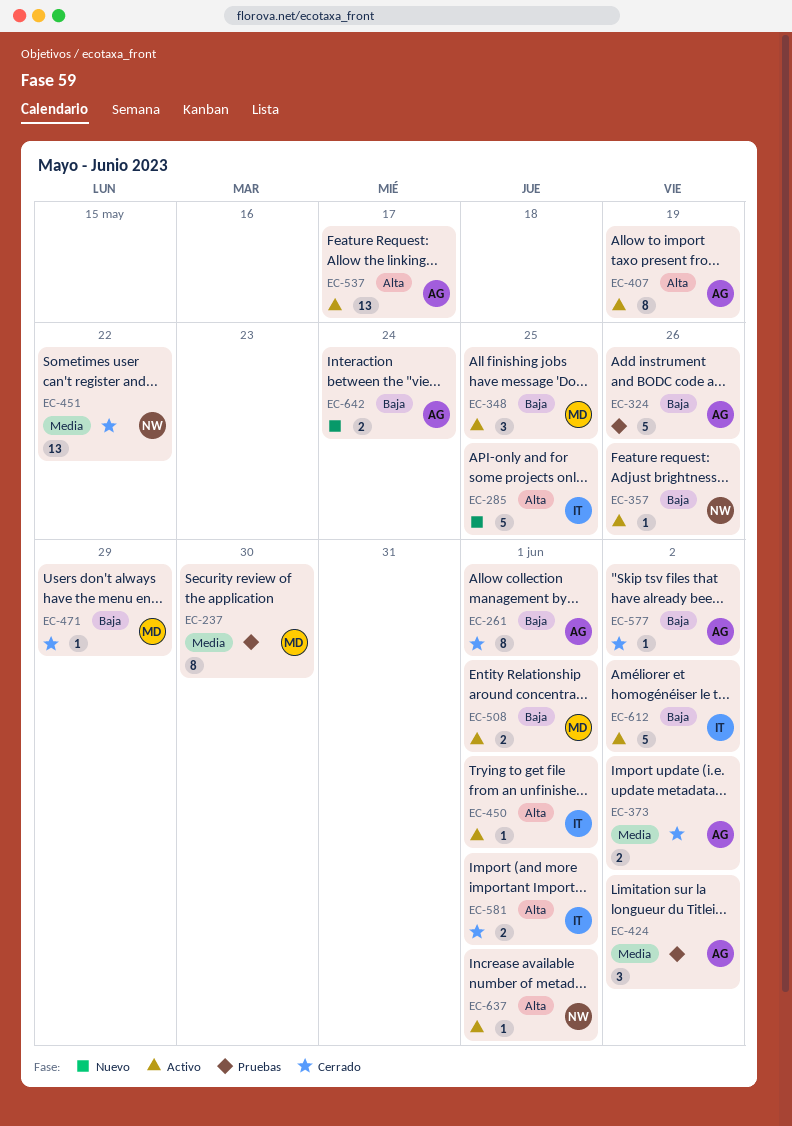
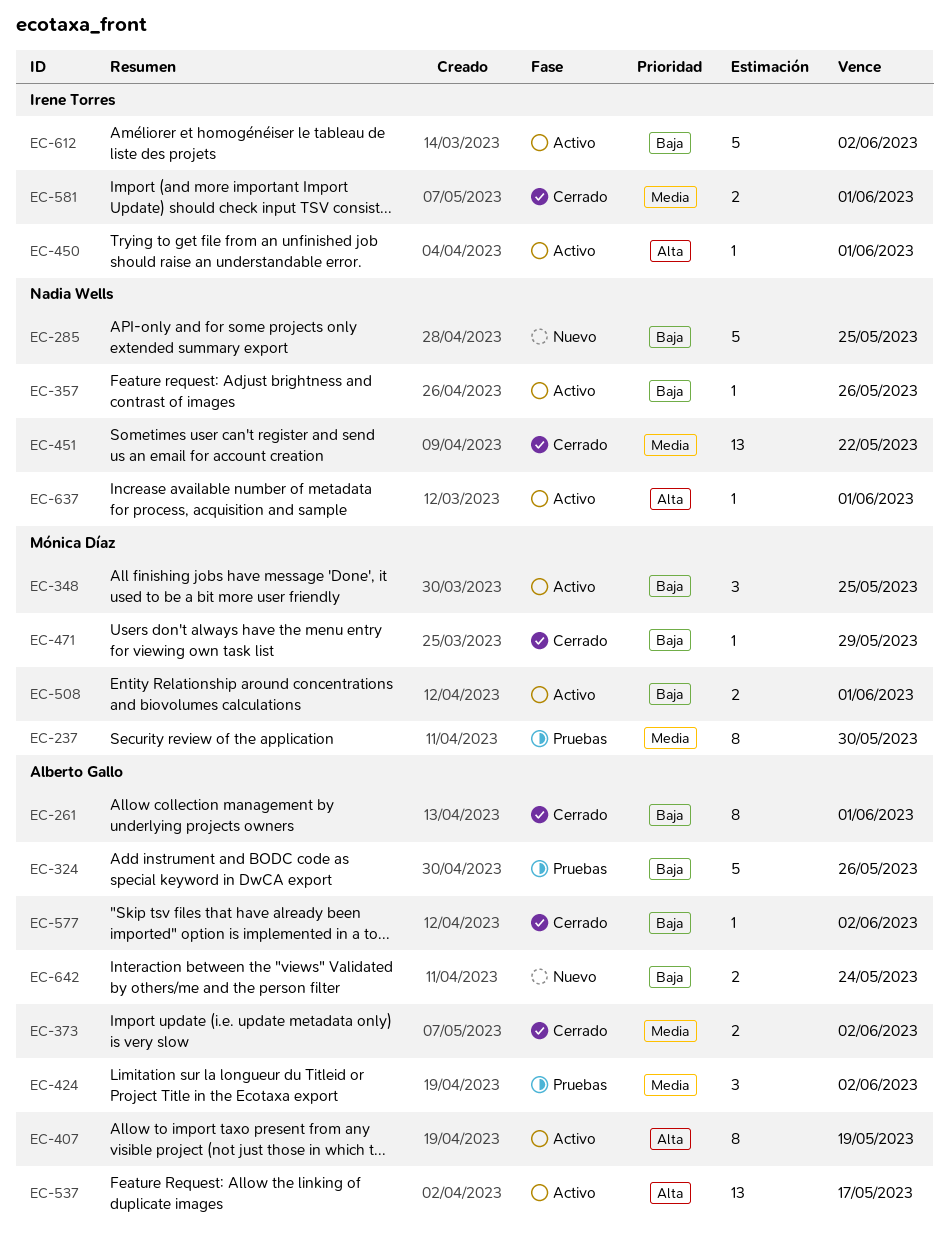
EC-285, owner: Irene Torres -> Nadia Wells
EC-285, priority: Alta -> Baja
EC-581, priority: Alta -> Media

